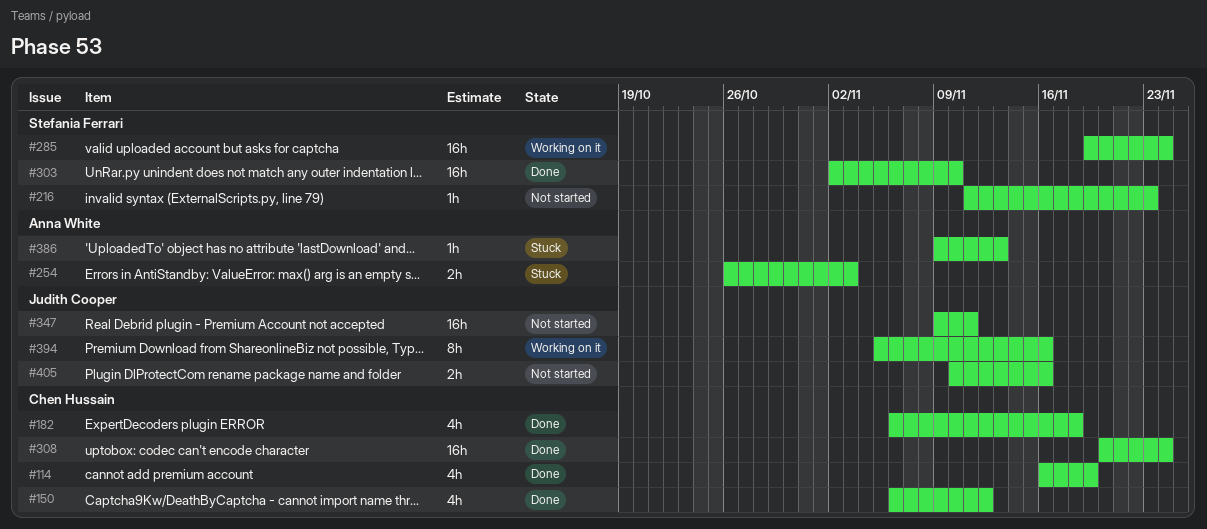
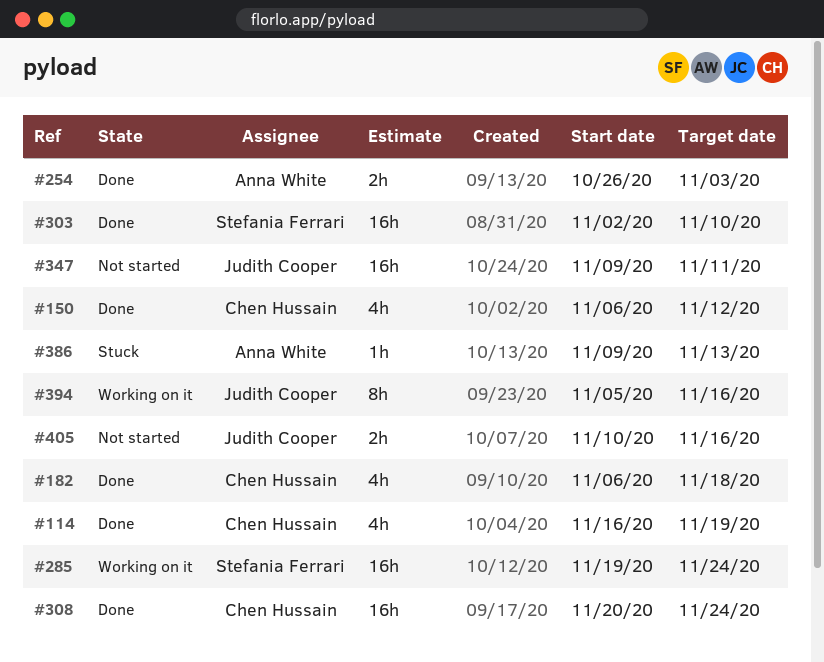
#216: present -> none
#254, status: Stuck -> Done

